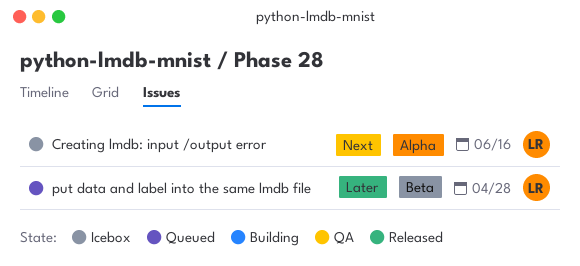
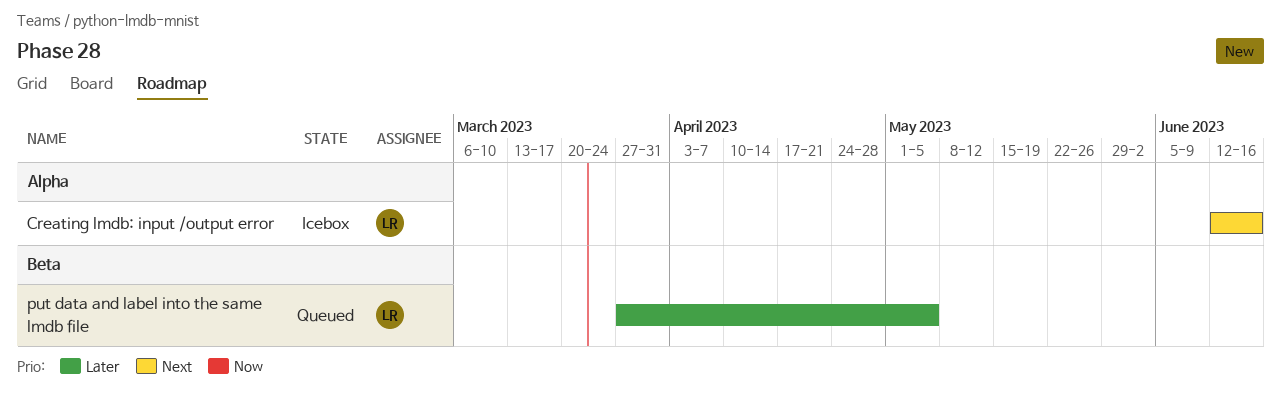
put data and label into the same lmdb file, due: Apr 28 -> May 5

